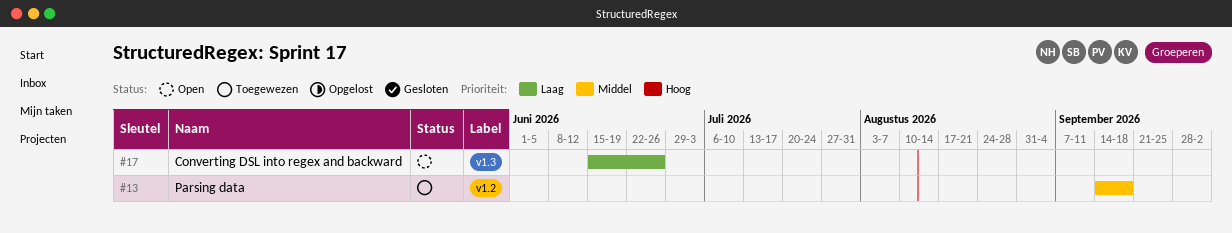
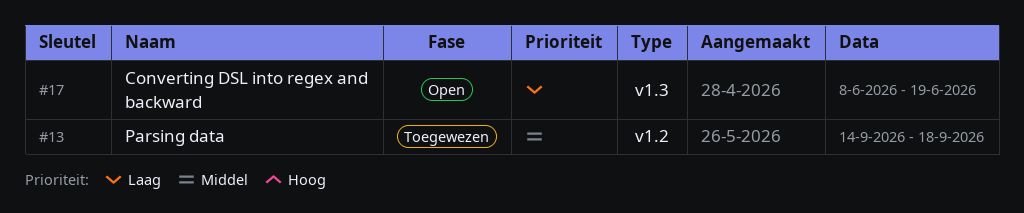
#17, start: Jun 15 -> Jun 8
#17, due: Jun 26 -> Jun 19

